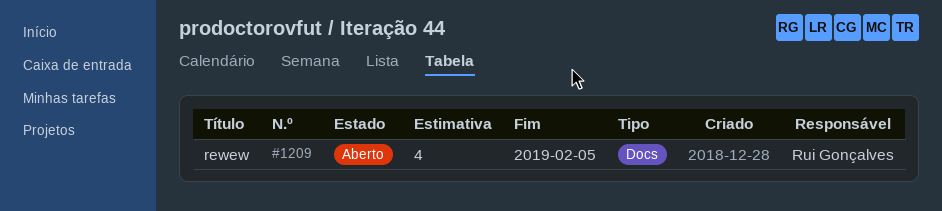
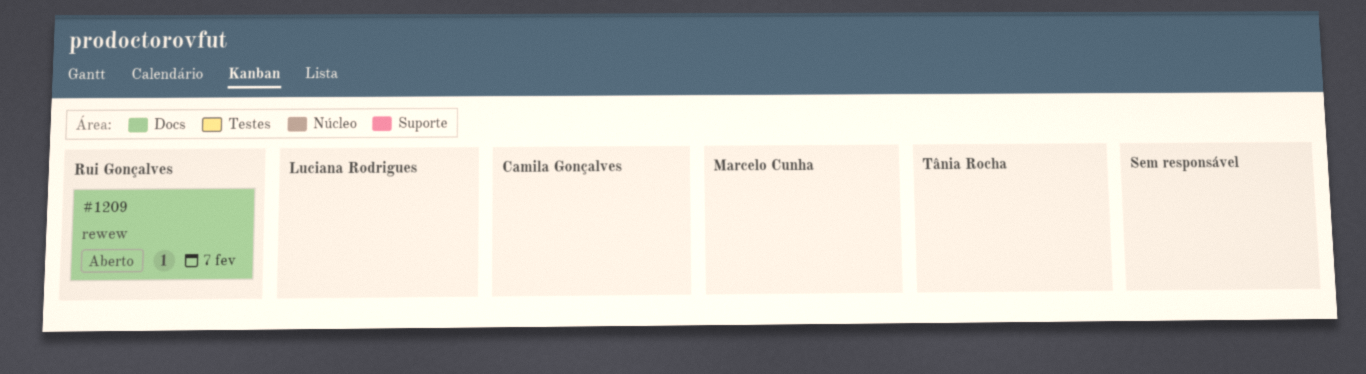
#1209, estimate: 4 -> 1
#1209, due: Feb 5 -> Feb 7

